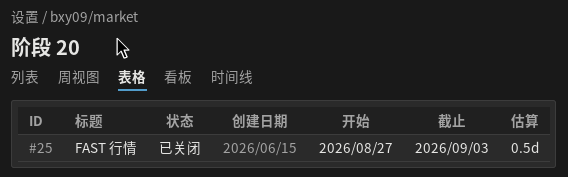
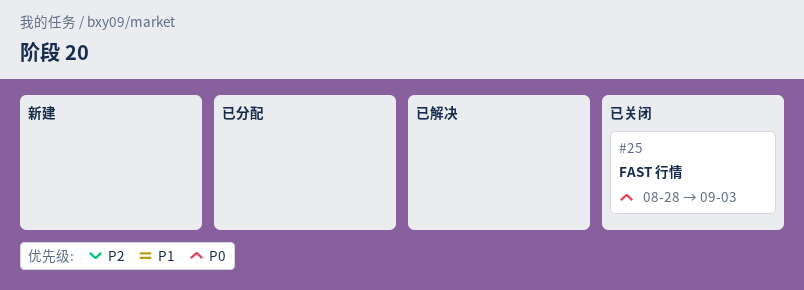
#25, start: Aug 27 -> Aug 28

